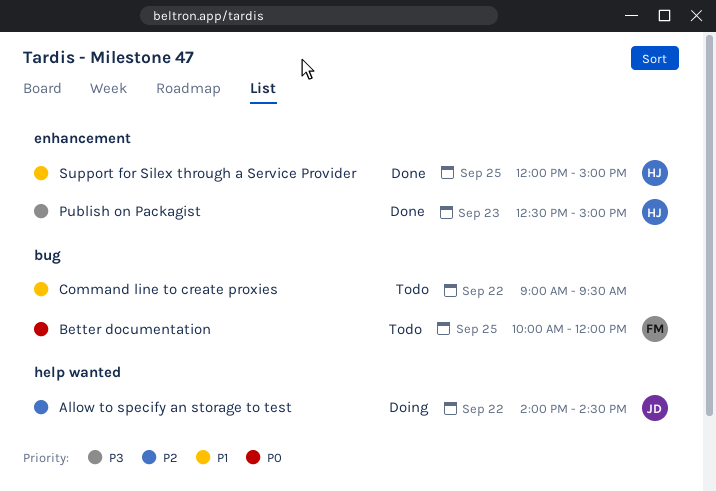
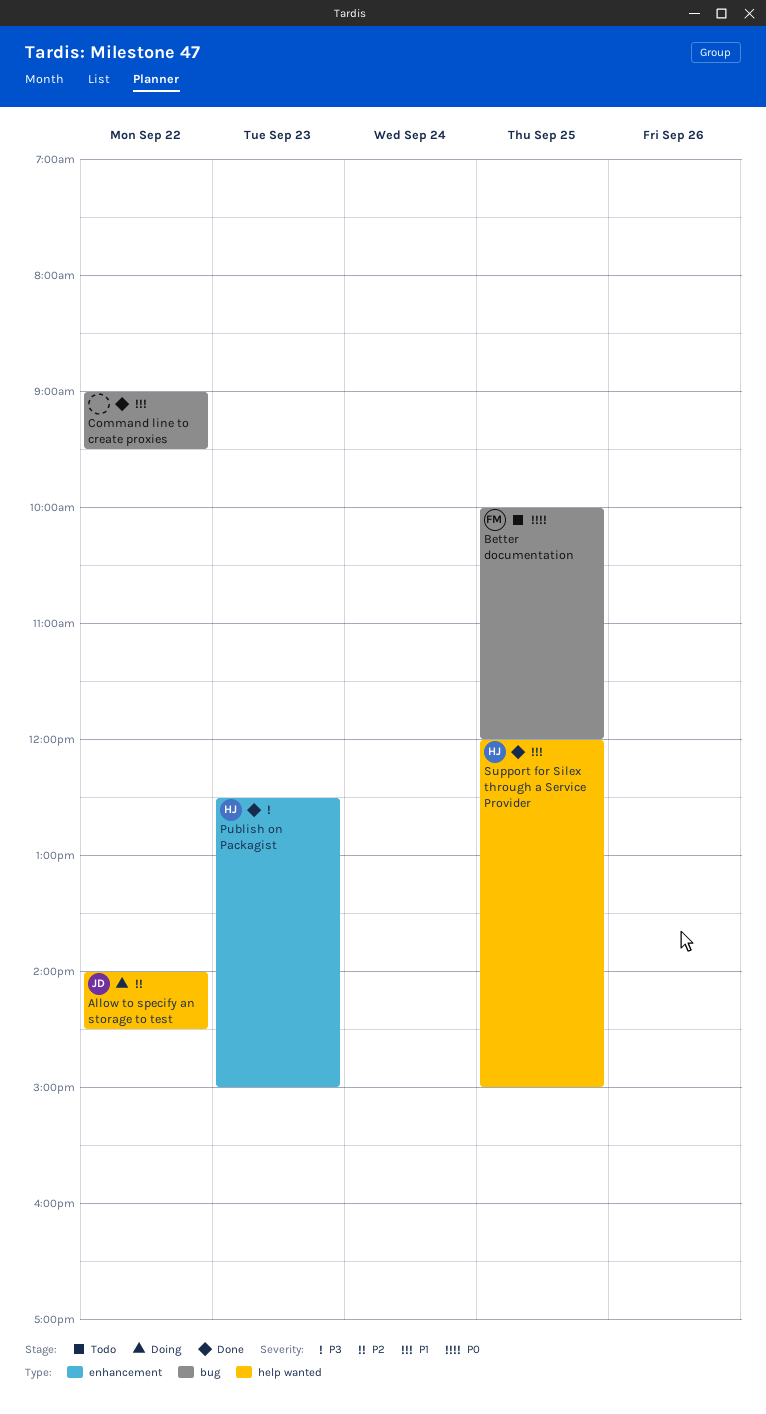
Command line to create proxies, status: Todo -> Done
Support for Silex through a Service Provider, label: enhancement -> help wanted

